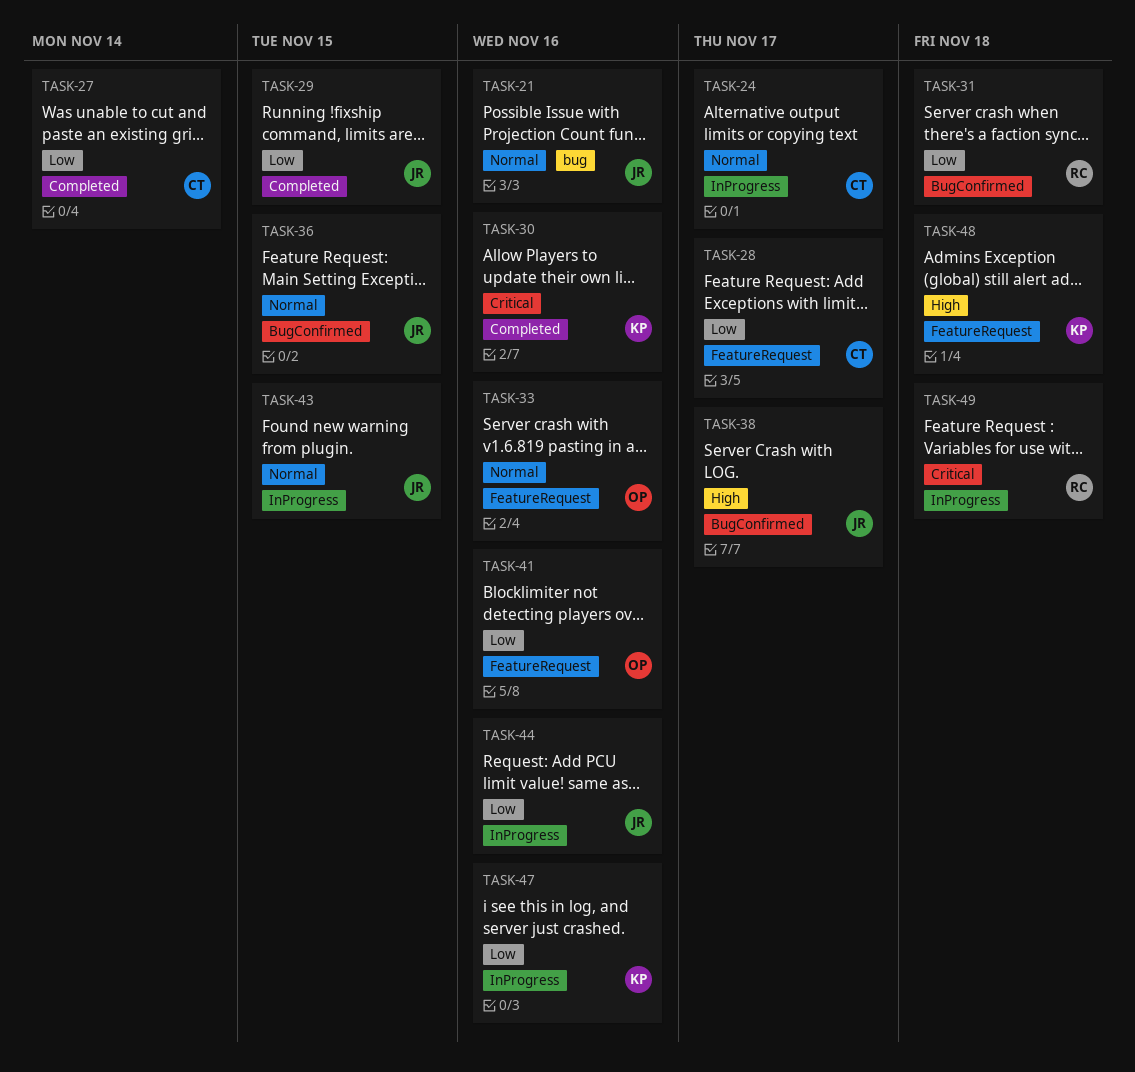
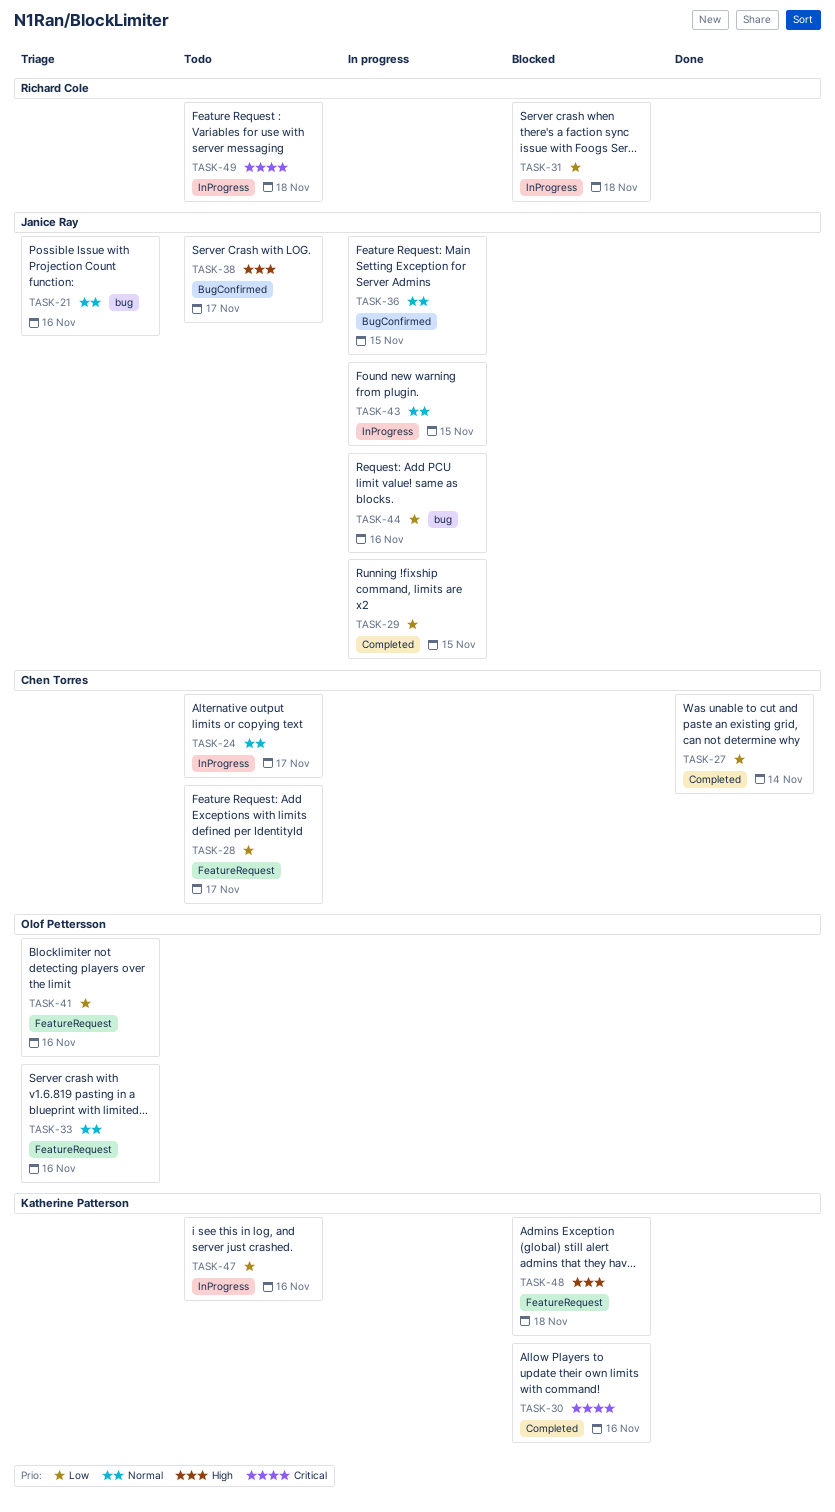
TASK-31, label: BugConfirmed -> InProgress
TASK-44, label: InProgress -> bug

